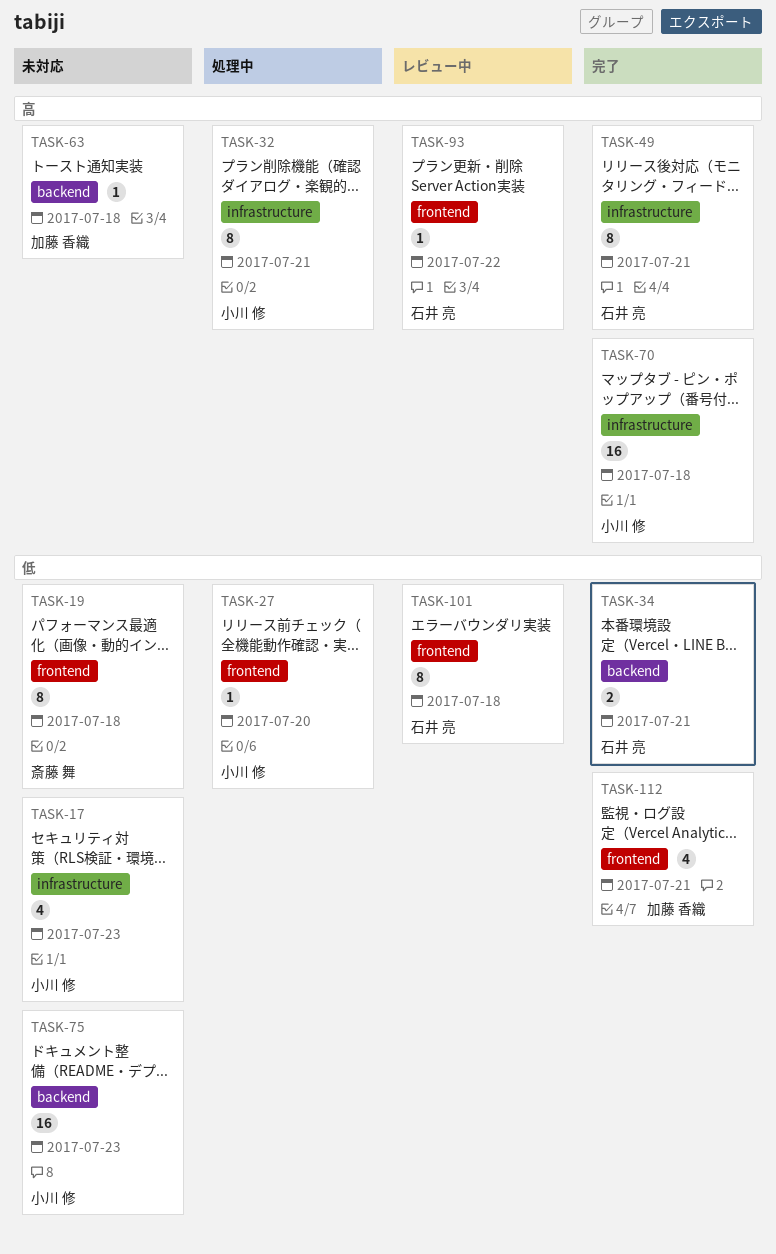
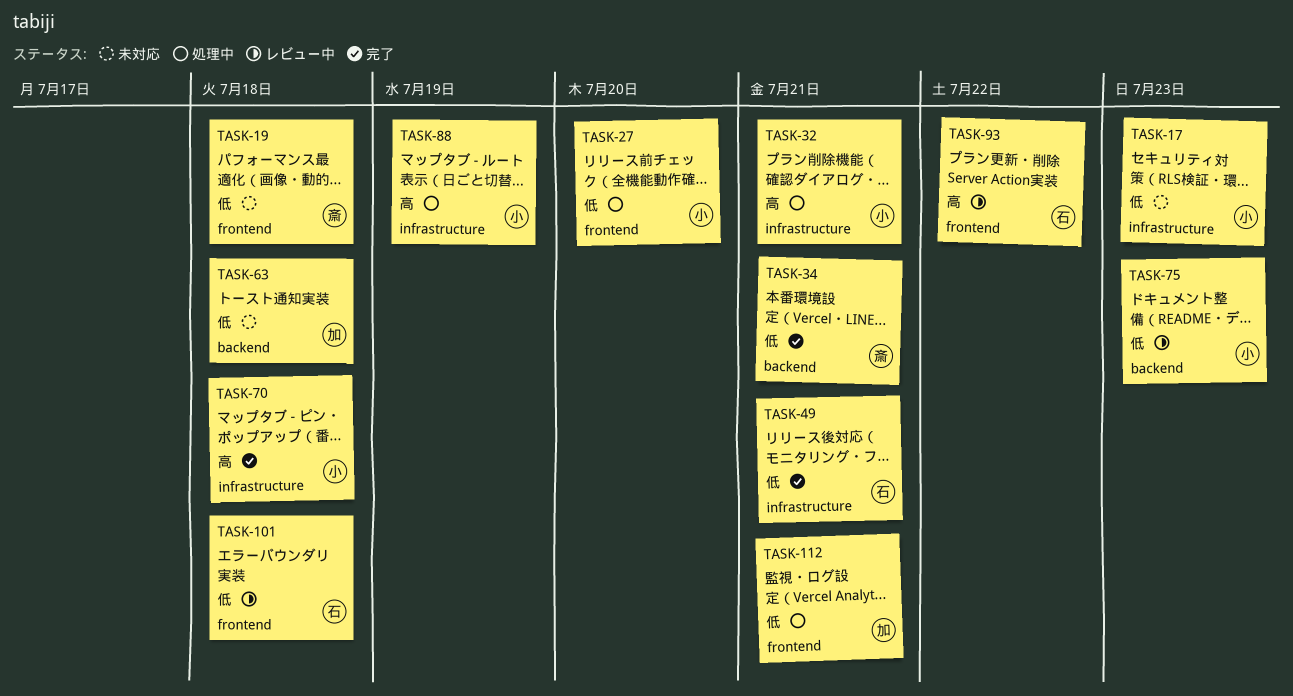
TASK-34, owner: 石井 亮 -> 斎藤 舞
TASK-49, priority: 高 -> 低
TASK-63, priority: 高 -> 低
TASK-75, status: 未対応 -> レビュー中
TASK-88: none -> present
TASK-112, status: 完了 -> 処理中

